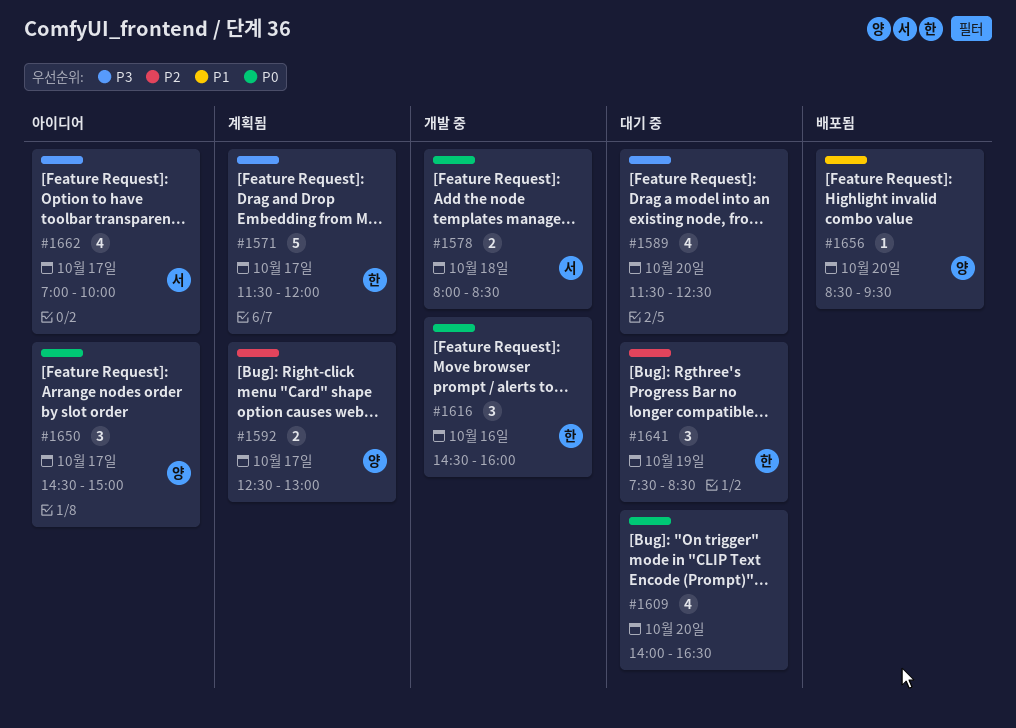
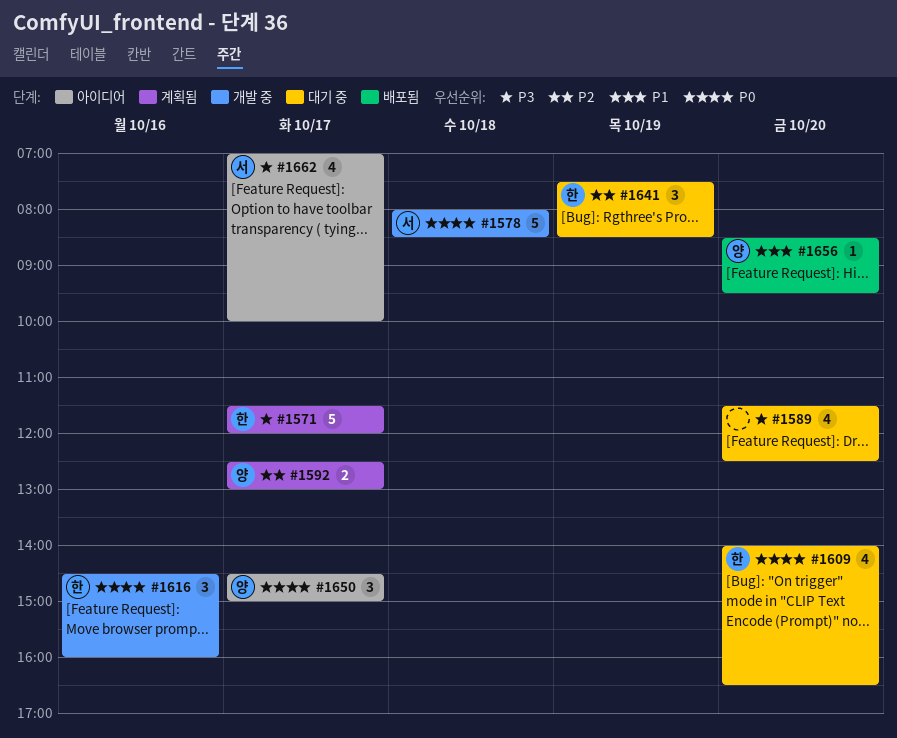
#1578, estimate: 2 -> 5
#1609, owner: none -> 한

